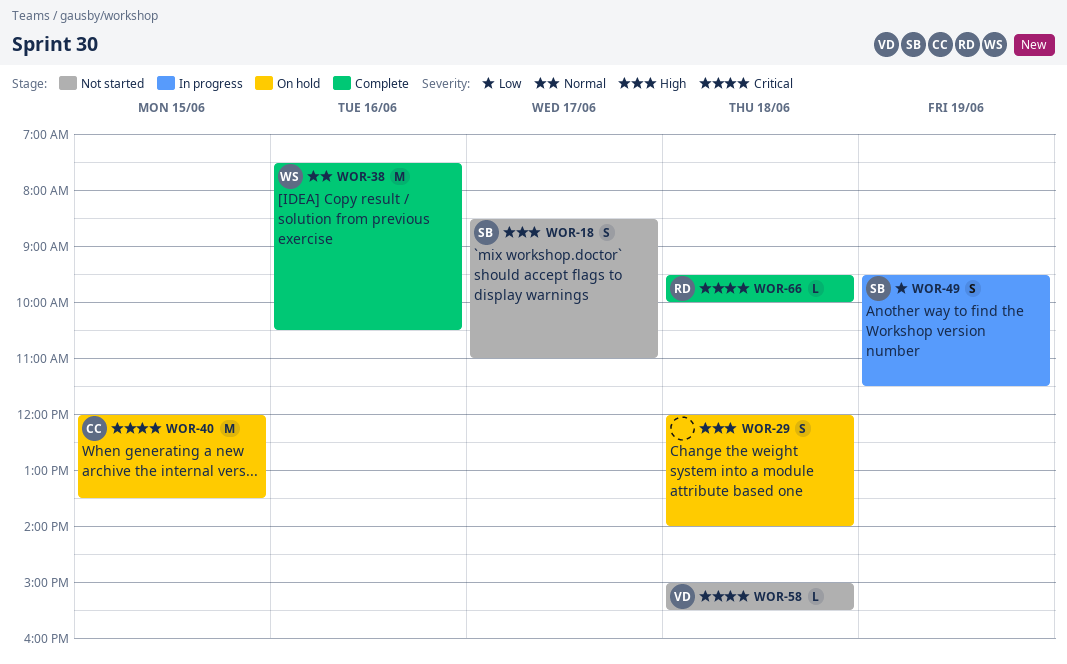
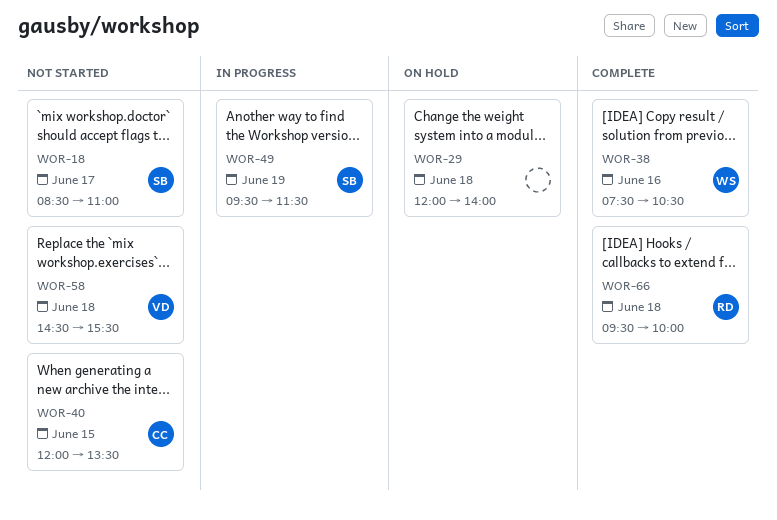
WOR-40, status: On hold -> Not started
WOR-58, begins: 15:00 -> 14:30

